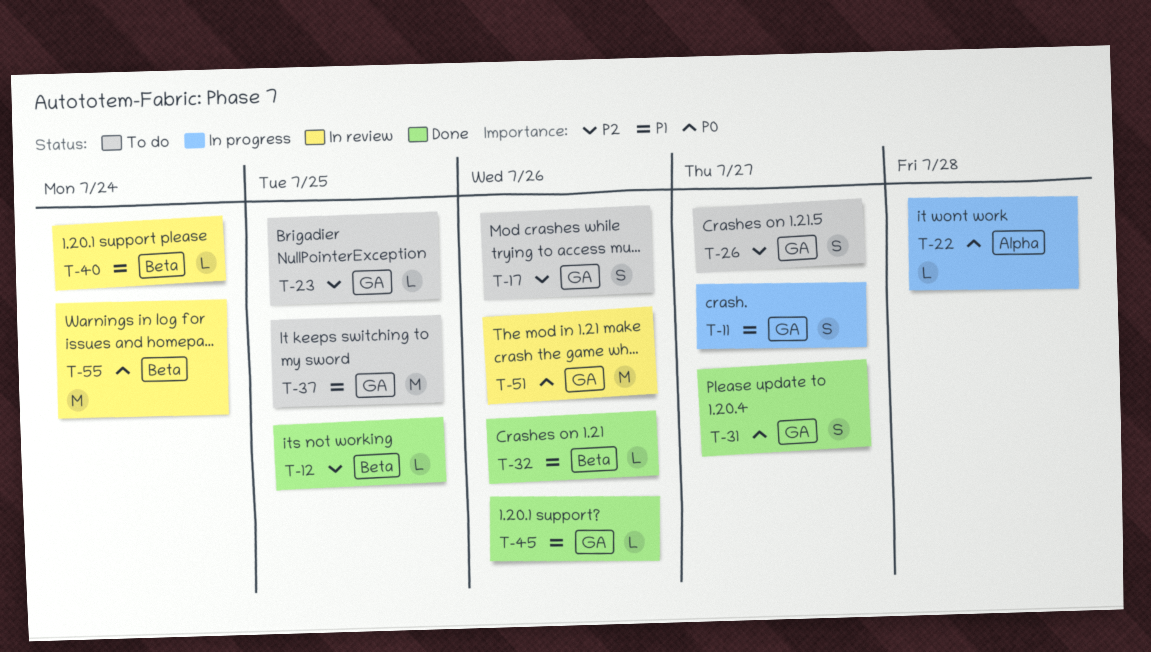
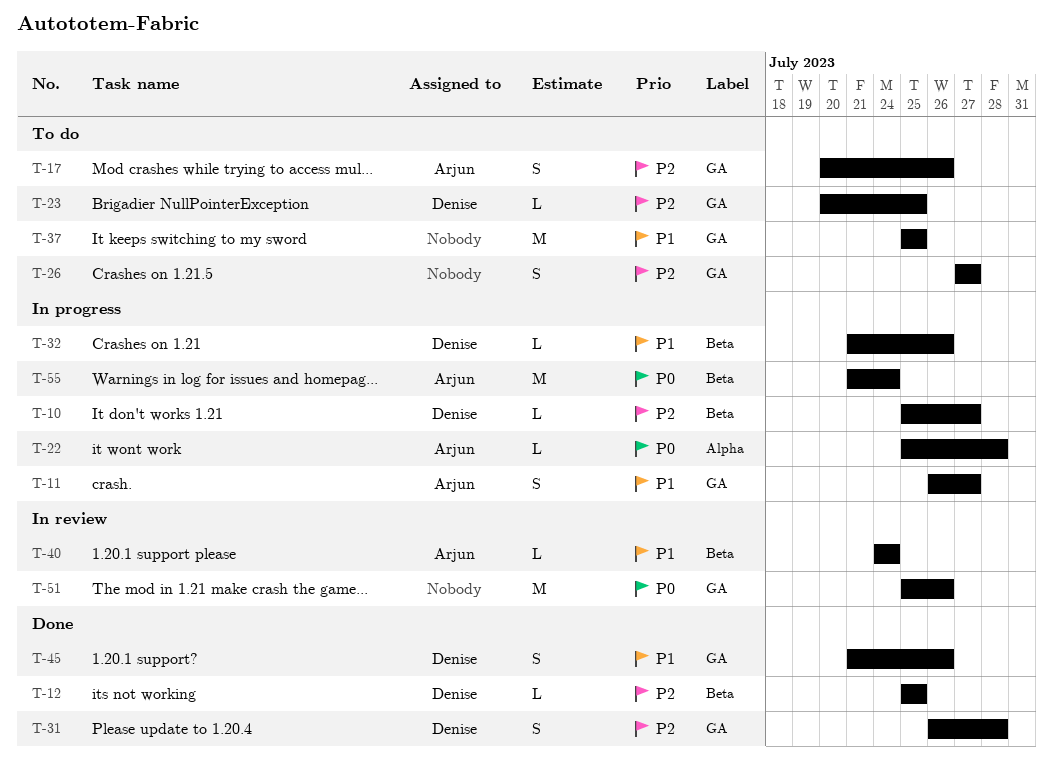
T-10: none -> present
T-31, priority: P0 -> P2
T-31, due: Jul 27 -> Jul 28
T-32, status: Done -> In progress
T-45, estimate: L -> S
T-55, status: In review -> In progress

